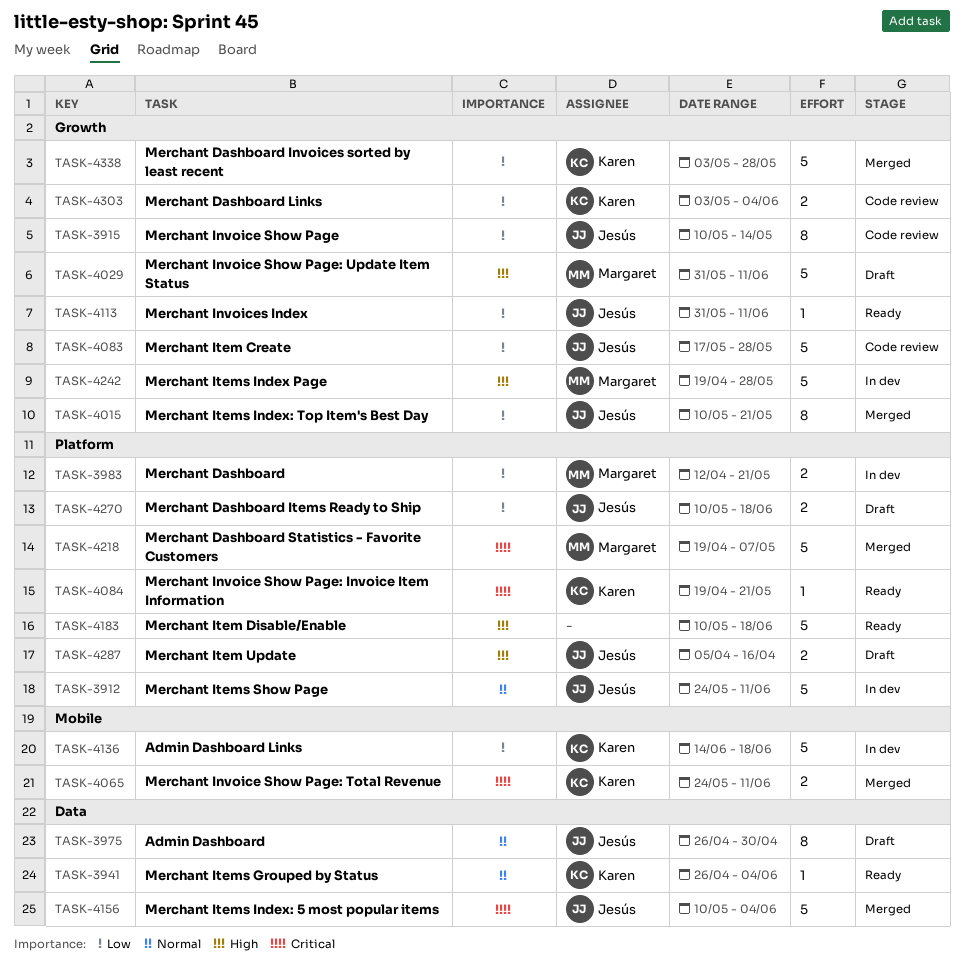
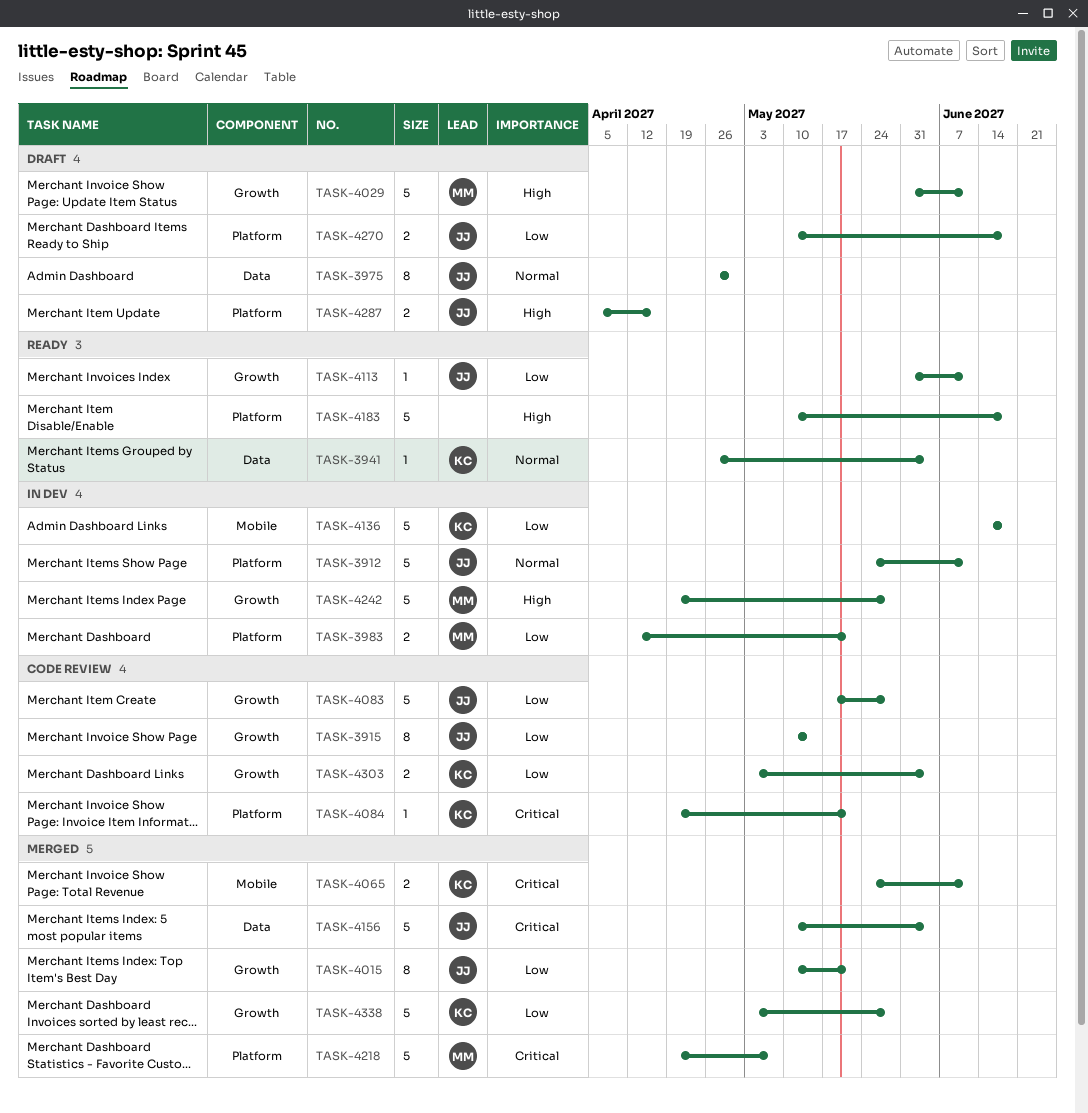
TASK-4084, status: Ready -> Code review

